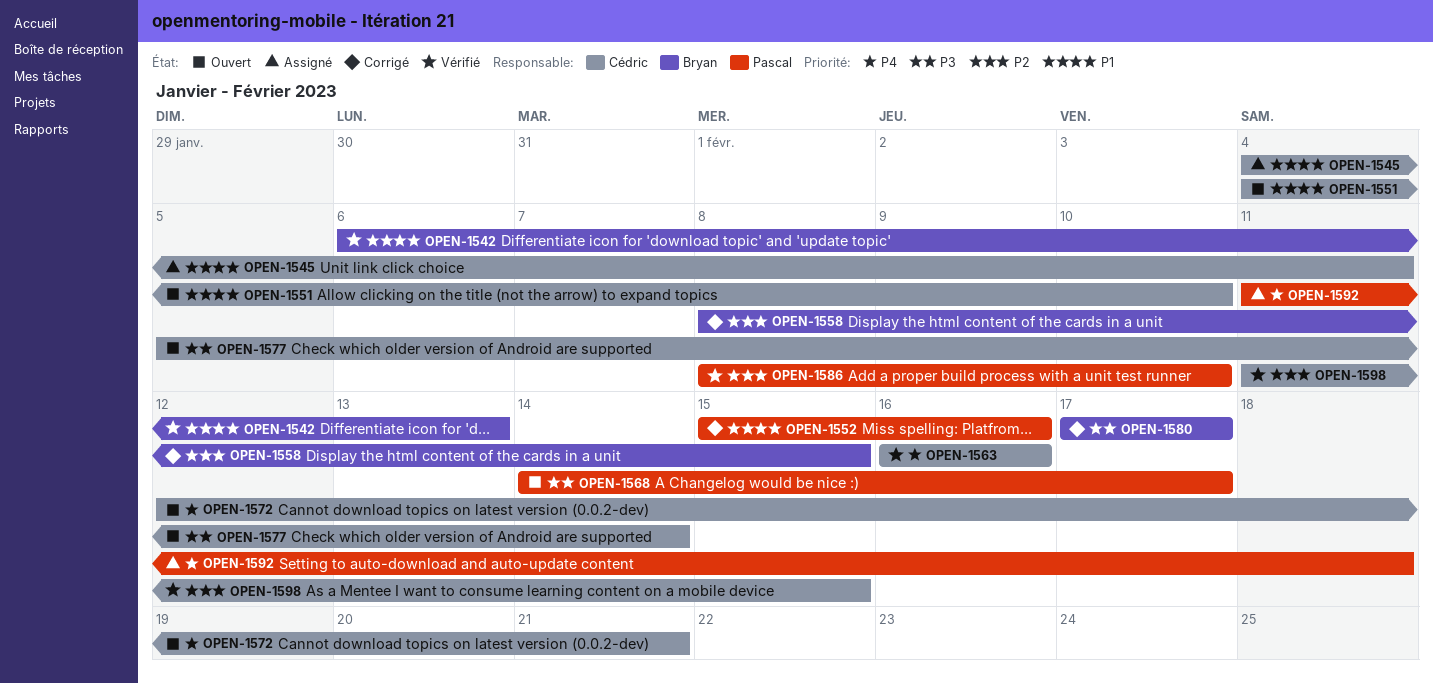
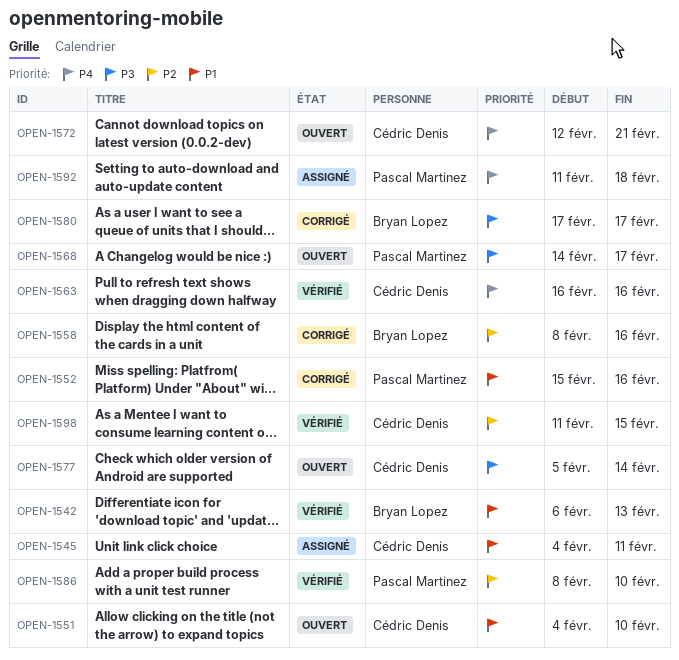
OPEN-1558, due: Feb 15 -> Feb 16

